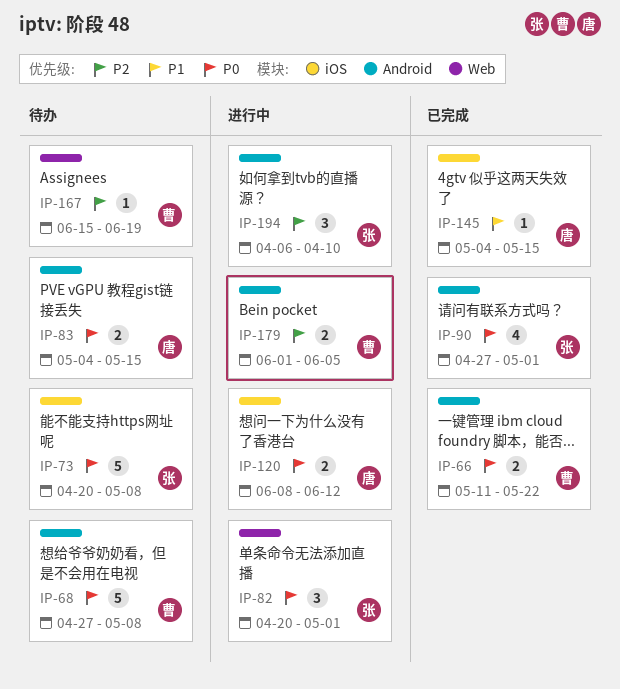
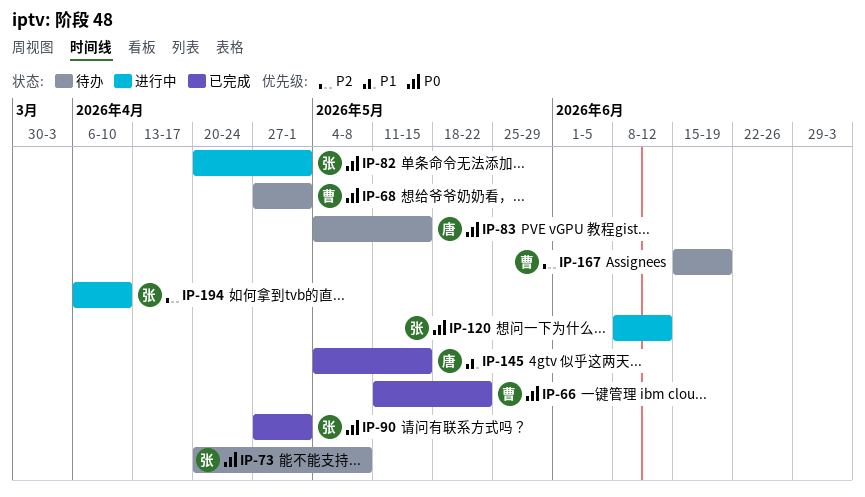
IP-68, due: May 8 -> May 1
IP-120, owner: 唐 -> 张
IP-179: present -> none

